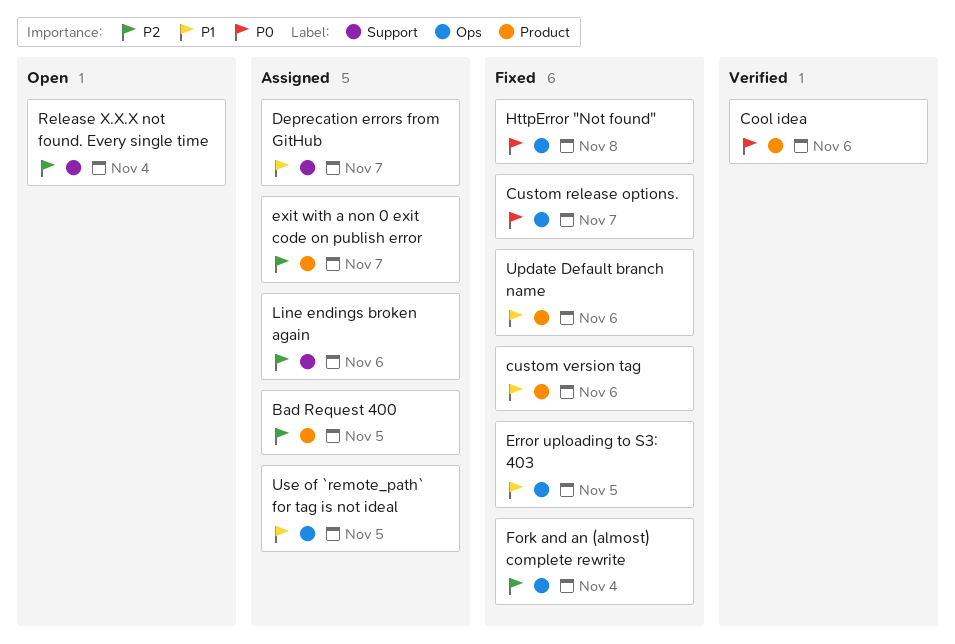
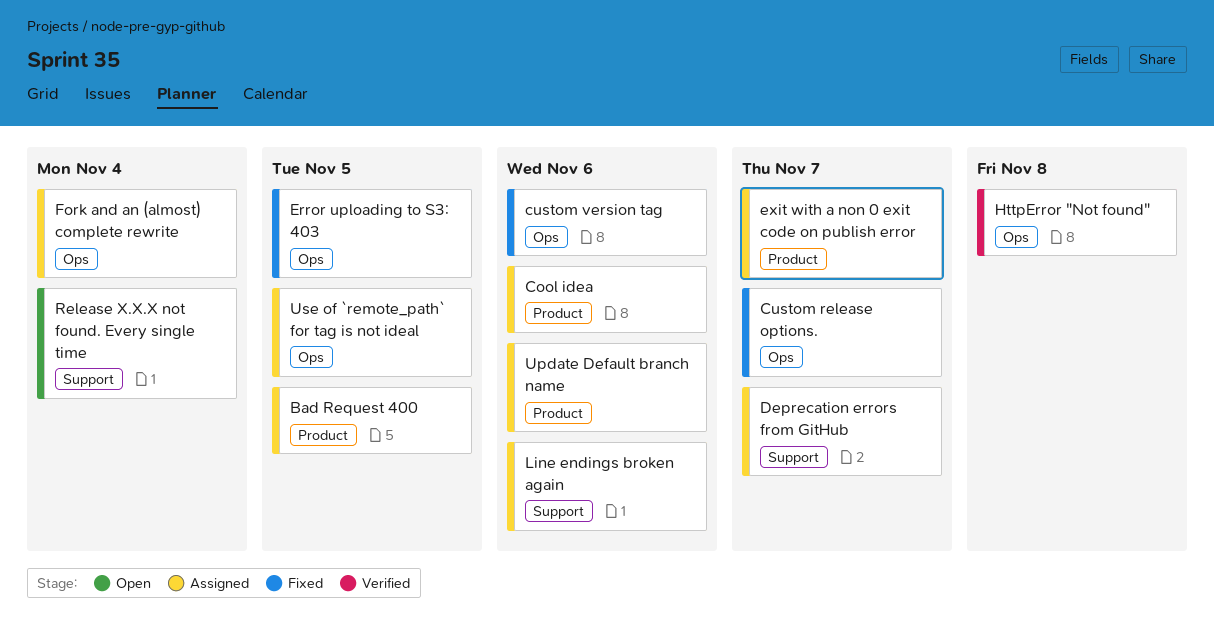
Cool idea, status: Verified -> Assigned
custom version tag, label: Product -> Ops
Fork and an (almost) complete rewrite, status: Fixed -> Assigned
HttpError "Not found", status: Fixed -> Verified
Update Default branch name, status: Fixed -> Assigned

